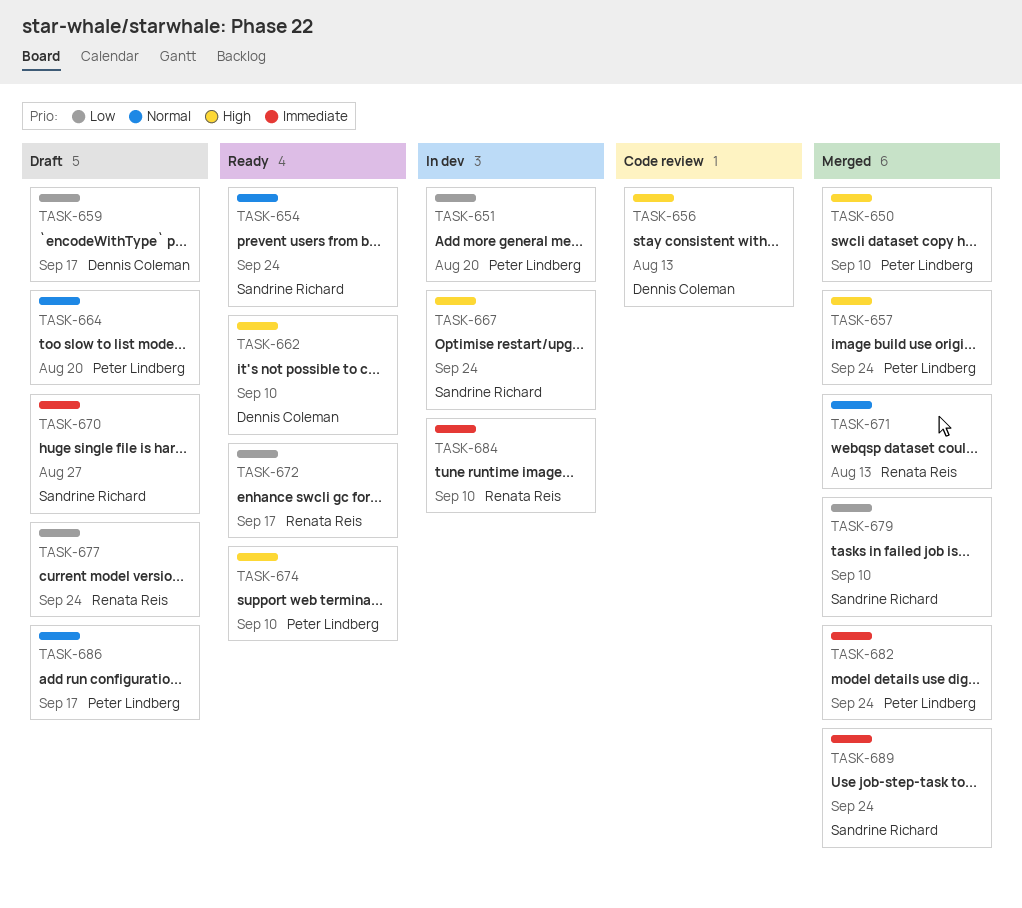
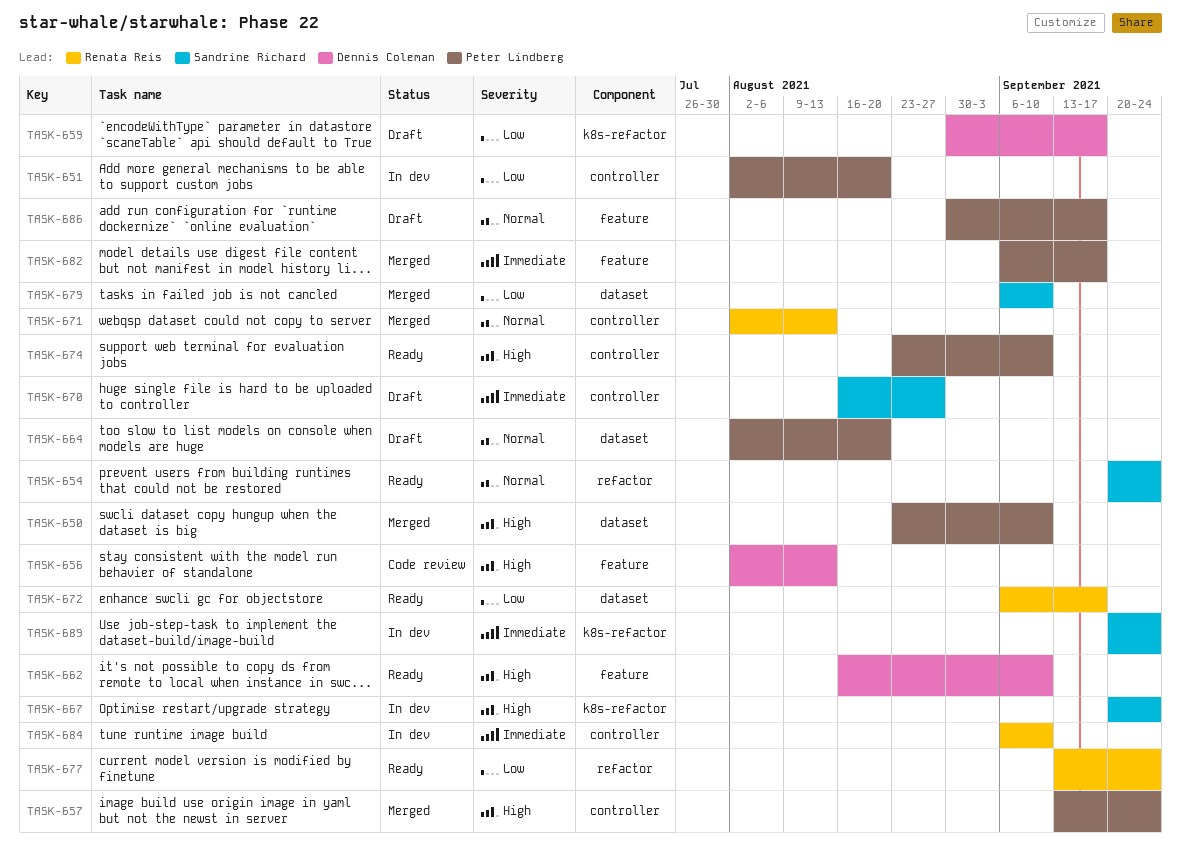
TASK-677, status: Draft -> Ready
TASK-682, due: Sep 24 -> Sep 17
TASK-689, status: Merged -> In dev

